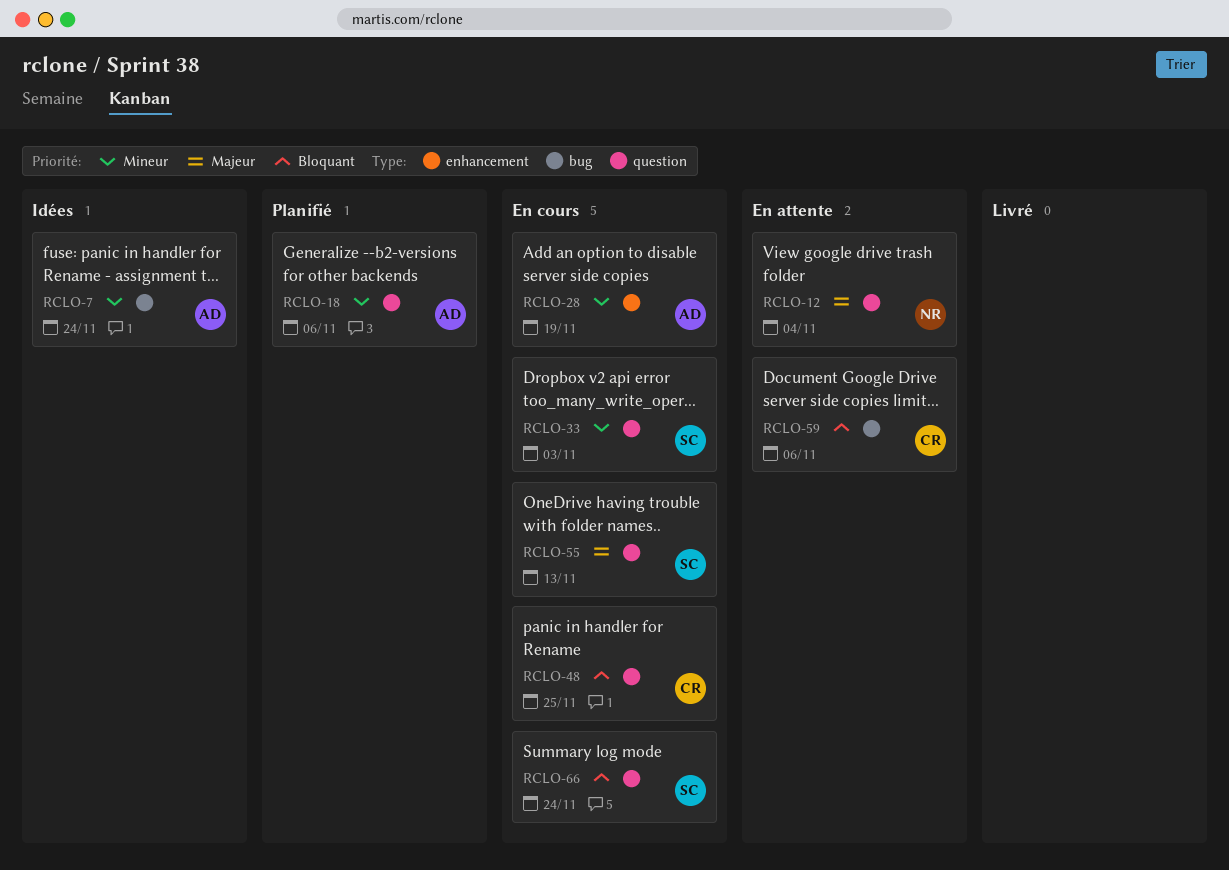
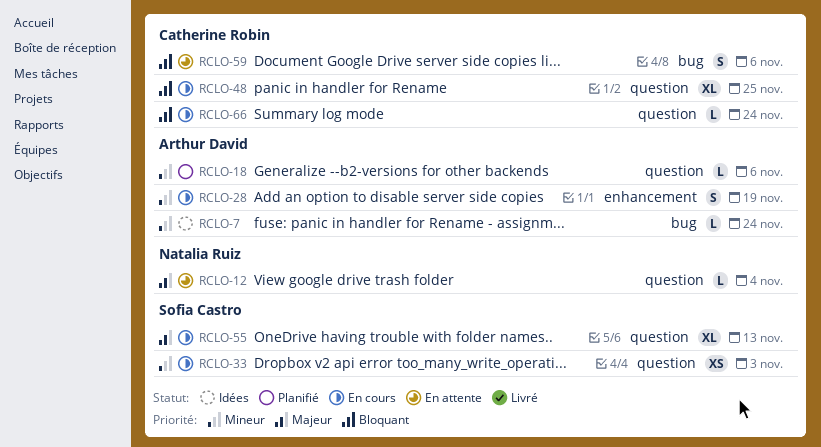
RCLO-66, owner: Sofia Castro -> Catherine Robin

